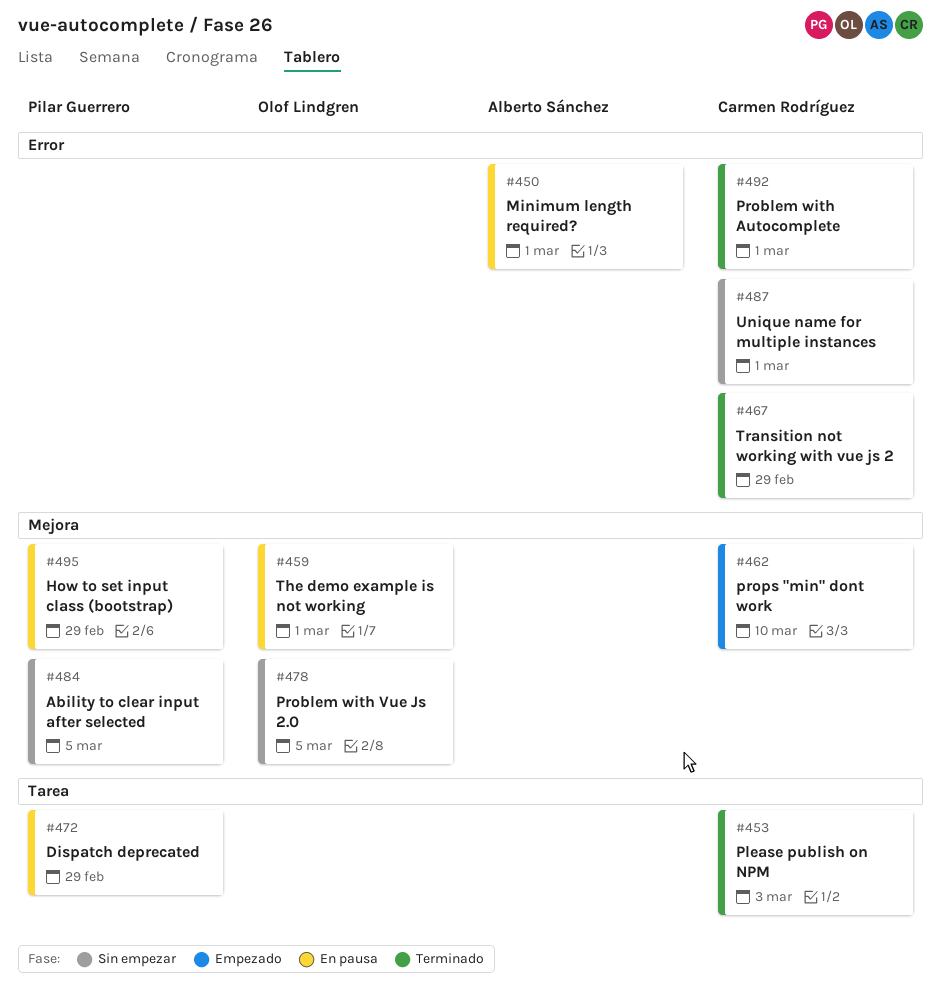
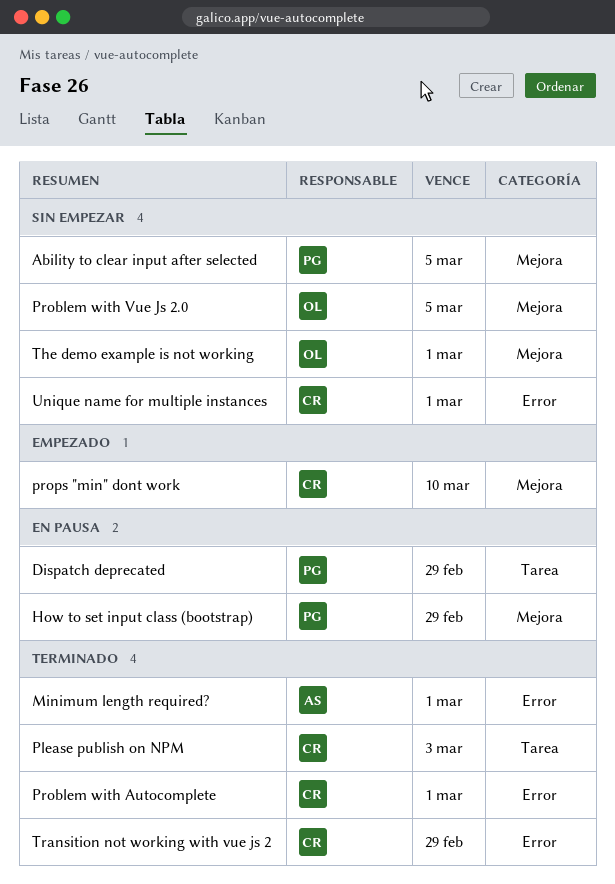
Minimum length required?, status: En pausa -> Terminado
The demo example is not working, status: En pausa -> Sin empezar

